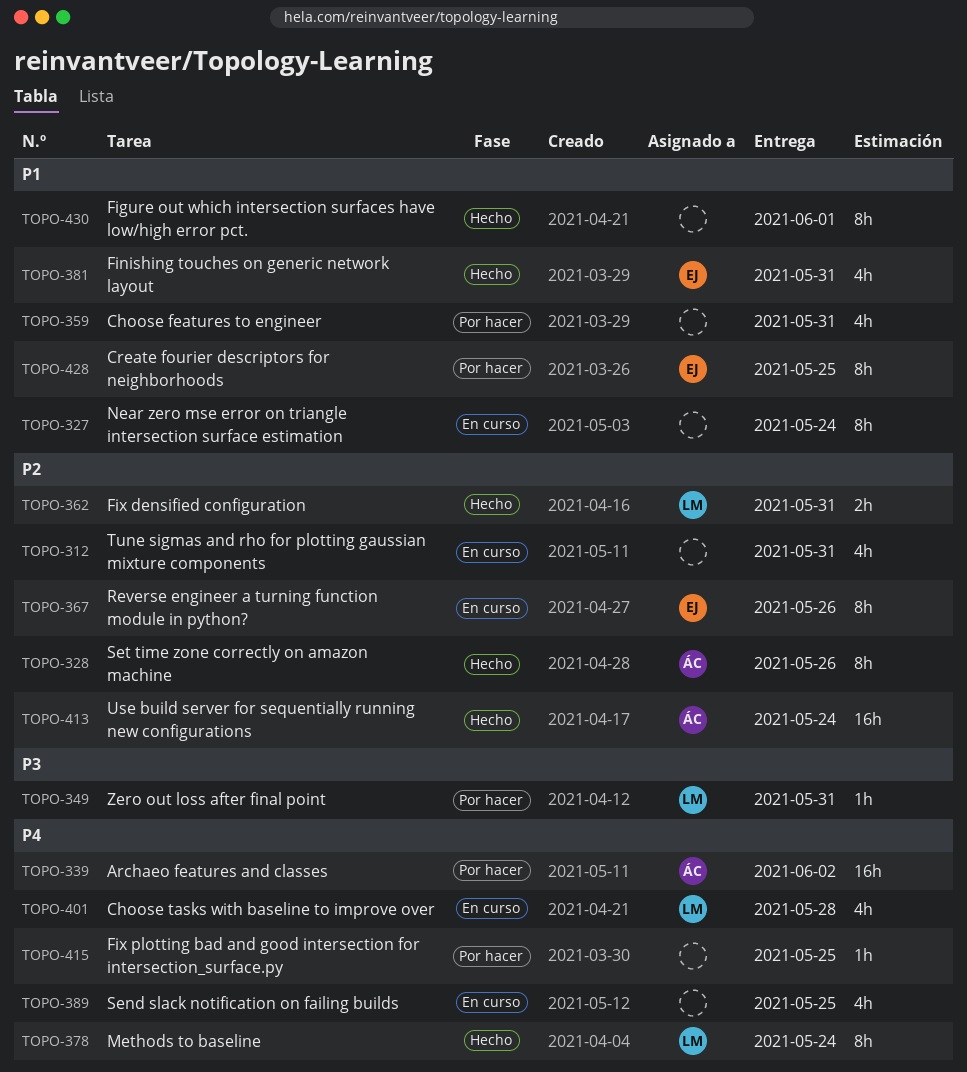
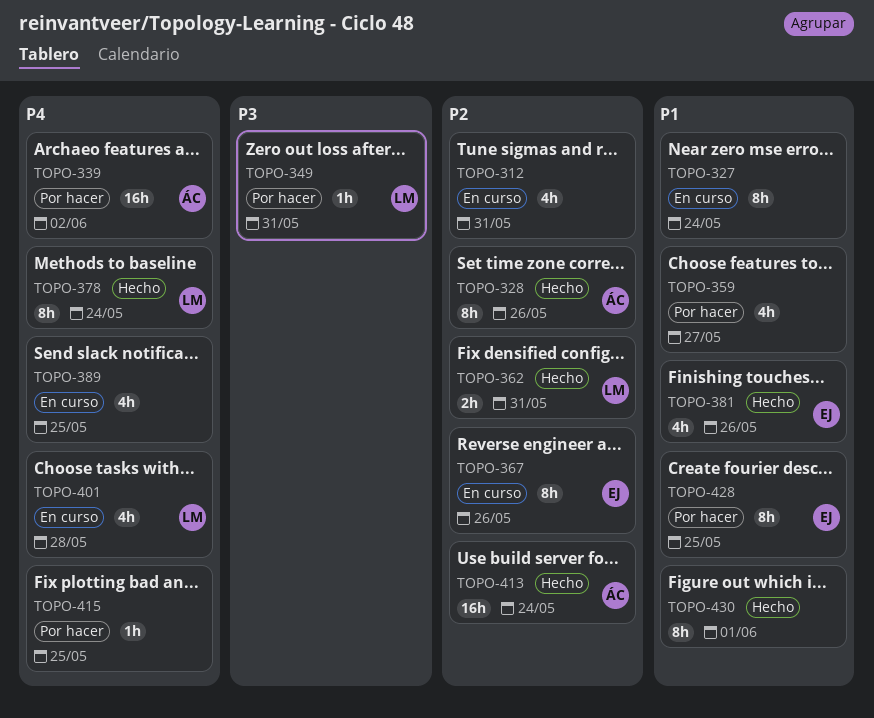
TOPO-359, due: May 31 -> May 27
TOPO-381, due: May 31 -> May 26

